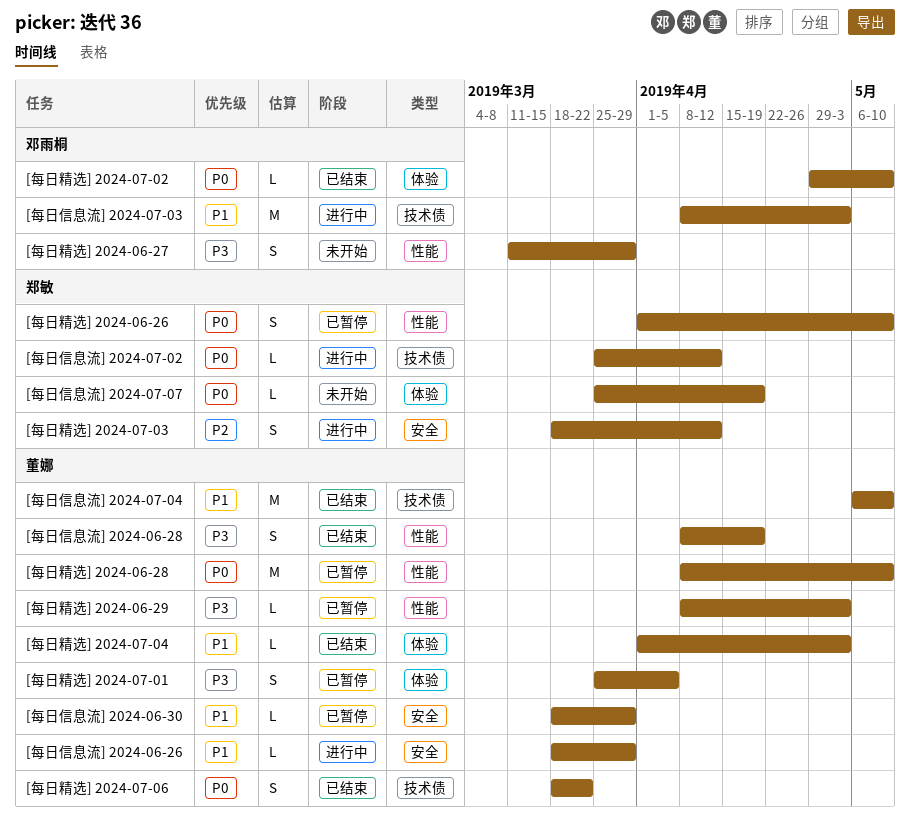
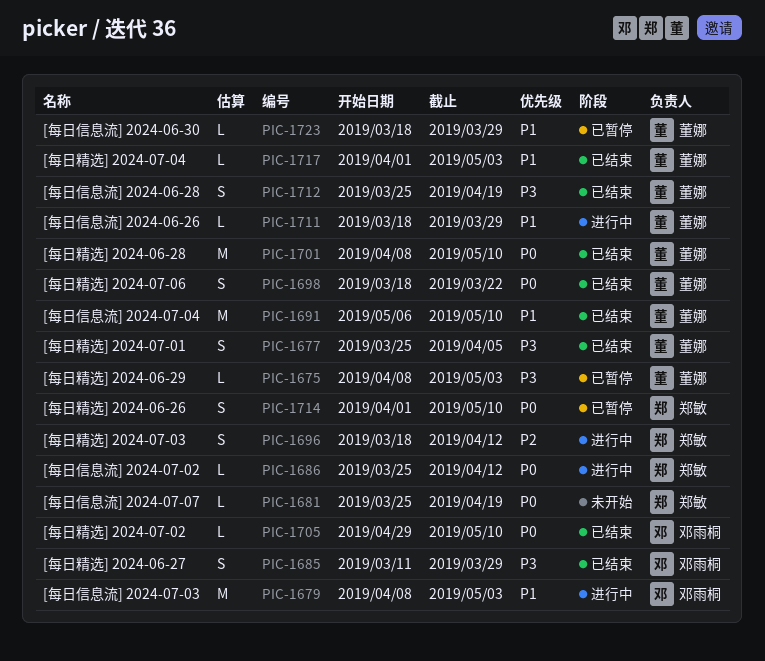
[每日信息流] 2024-06-28, start: Apr 8 -> Mar 25
[每日精选] 2024-06-27, status: 未开始 -> 已结束
[每日精选] 2024-06-28, status: 已暂停 -> 已结束
[每日精选] 2024-07-01, status: 已暂停 -> 已结束

